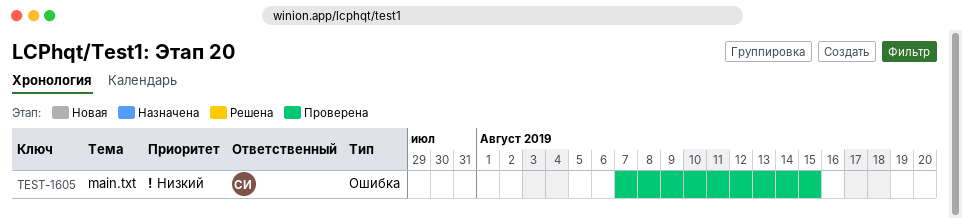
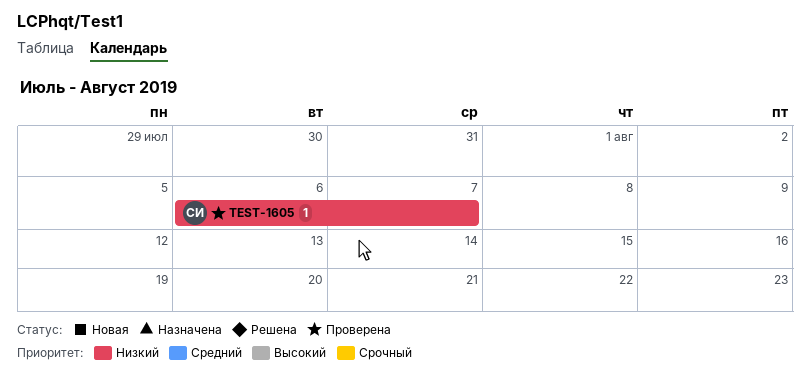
TEST-1605, start: Aug 7 -> Aug 6
TEST-1605, due: Aug 15 -> Aug 7

